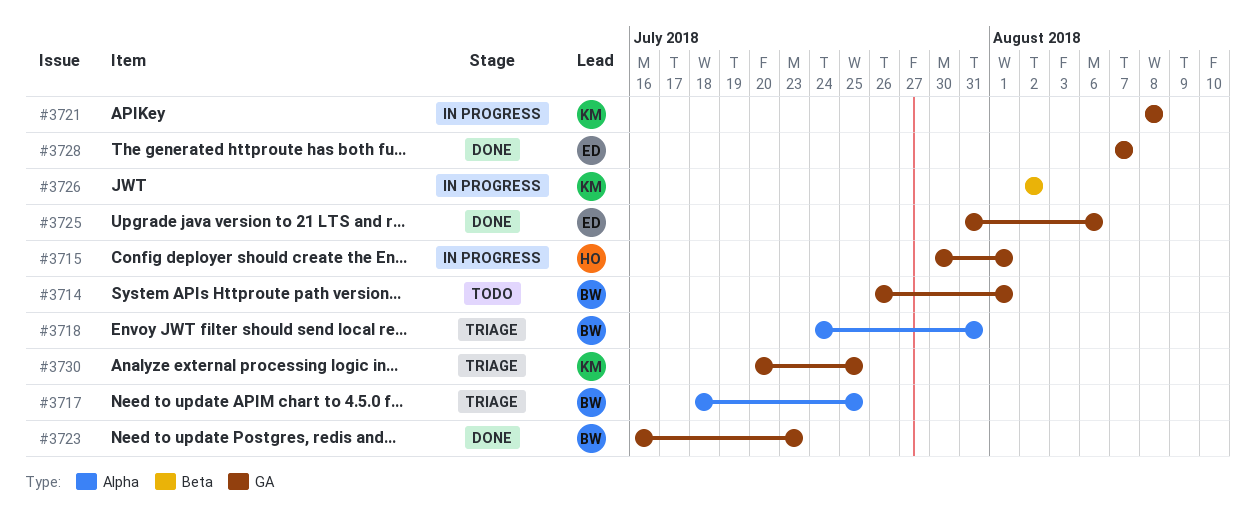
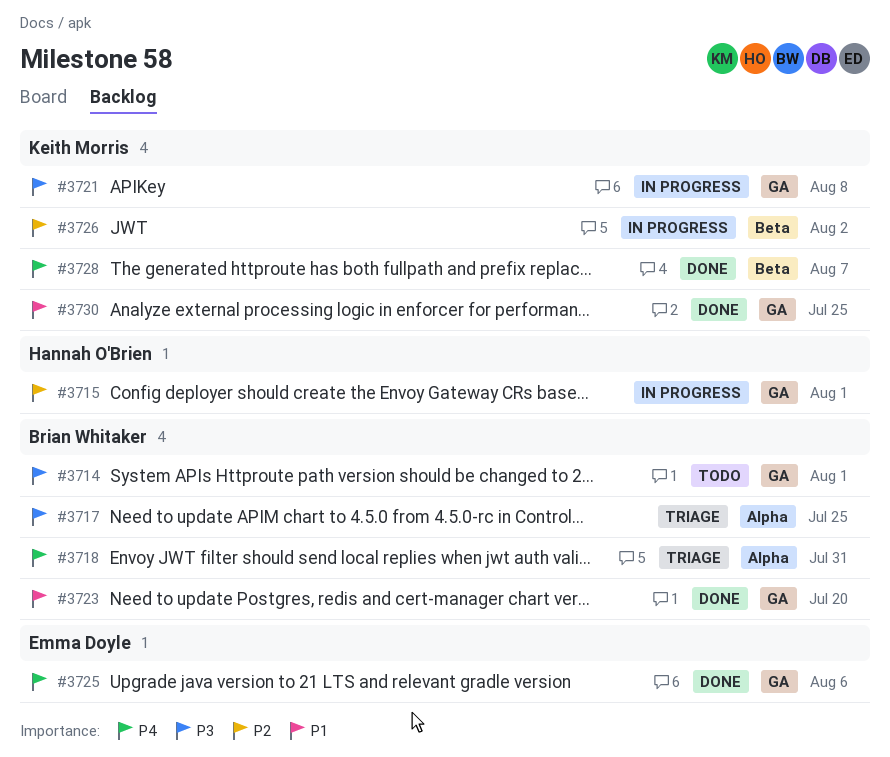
#3723, due: Jul 23 -> Jul 20
#3728, owner: Emma Doyle -> Keith Morris
#3728, label: GA -> Beta
#3730, status: Triage -> Done

